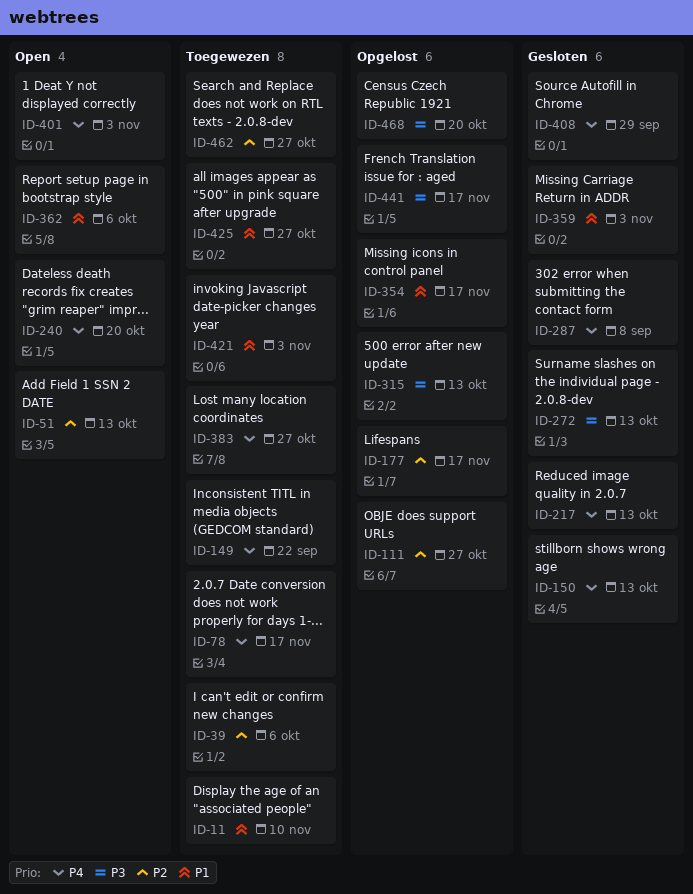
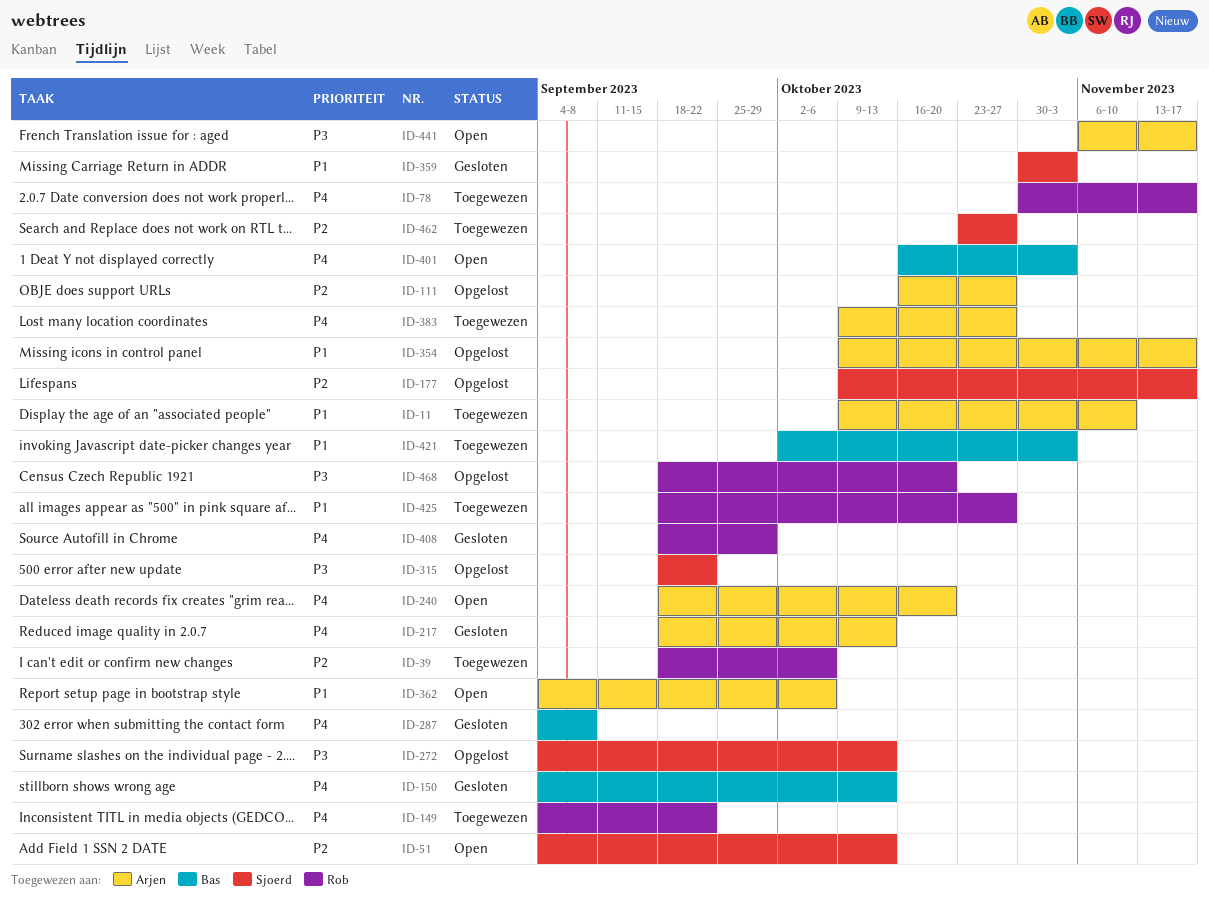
ID-272, status: Gesloten -> Opgelost
ID-315, due: Oct 13 -> Sep 22
ID-441, status: Opgelost -> Open

